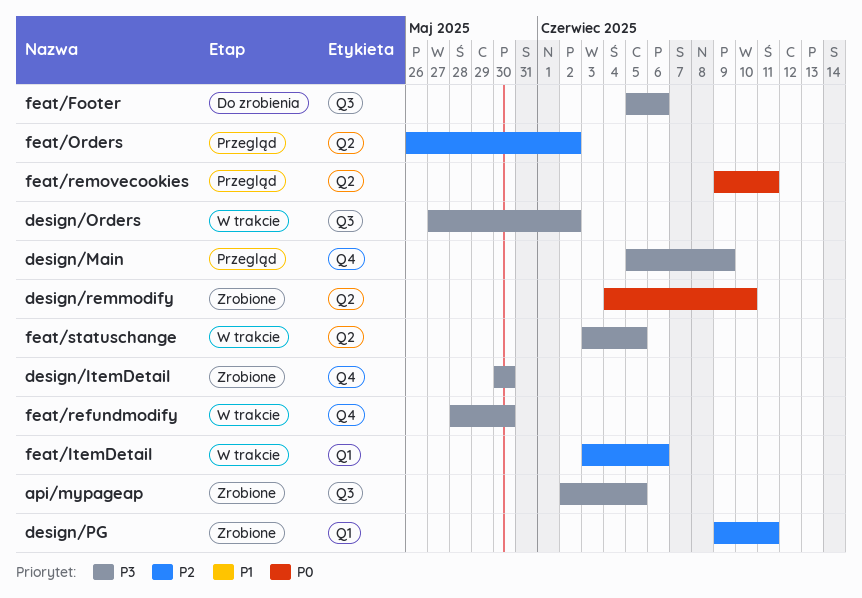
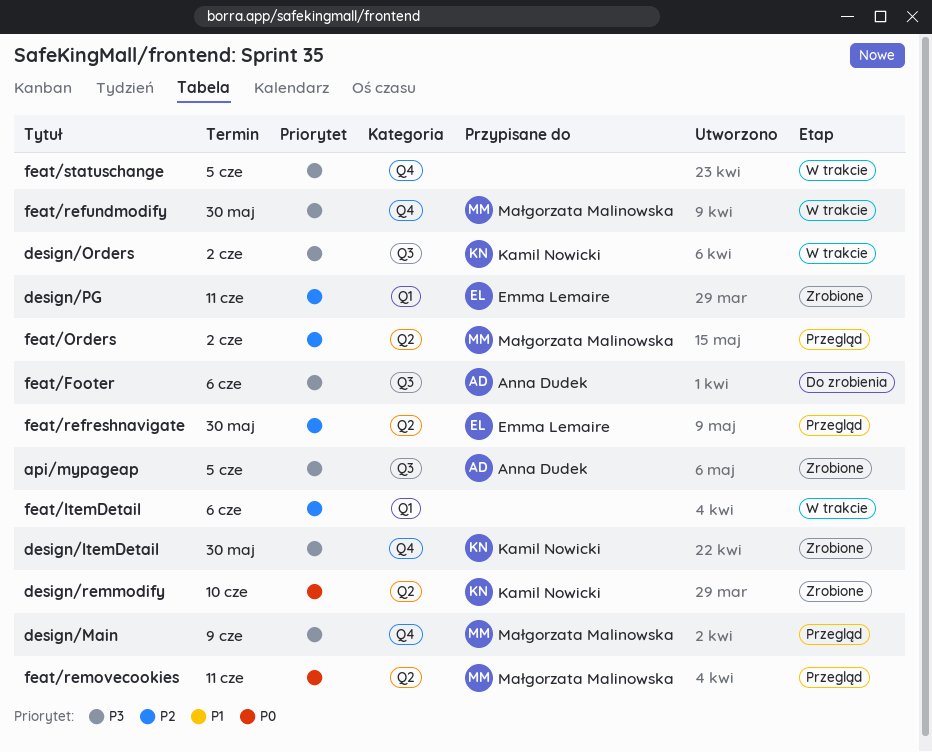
feat/refreshnavigate: none -> present
feat/statuschange, label: Q2 -> Q4

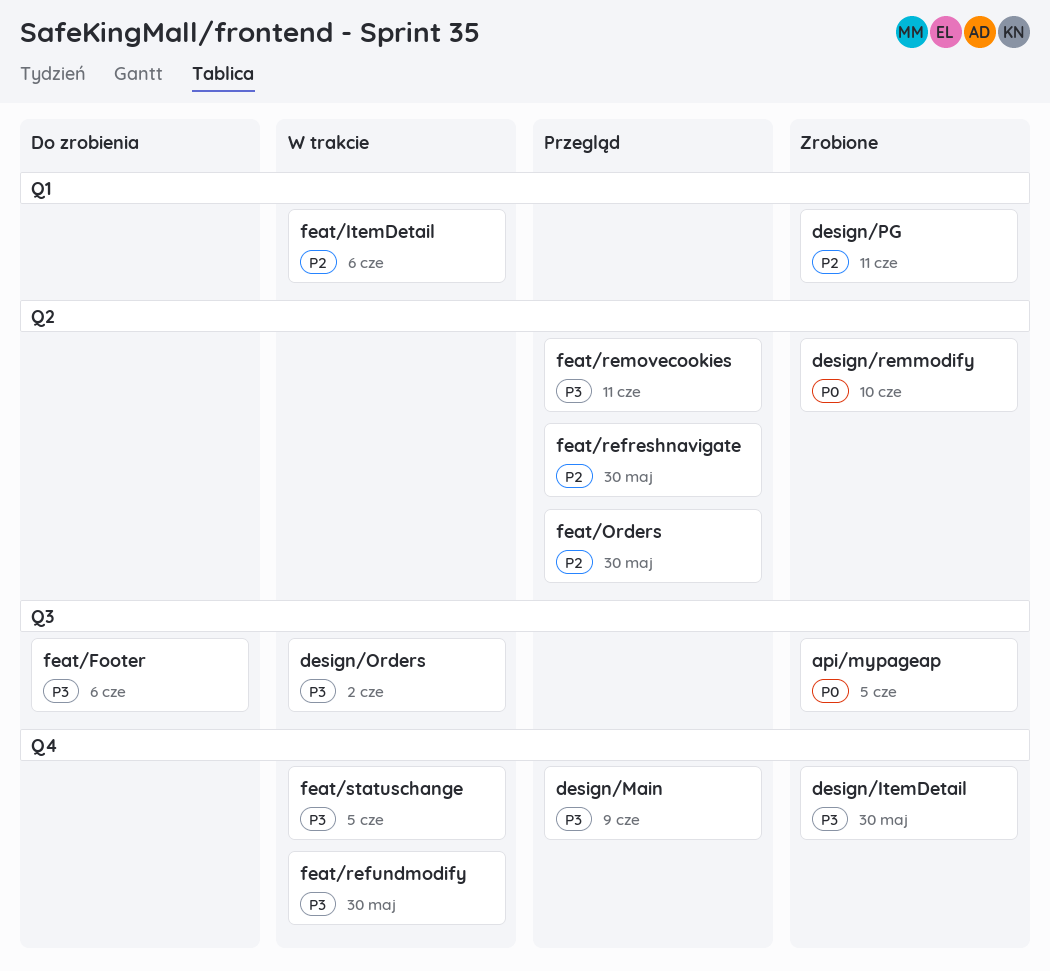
api/mypageap, priority: P3 -> P0
feat/Orders, due: Jun 2 -> May 30
feat/removecookies, priority: P0 -> P3

